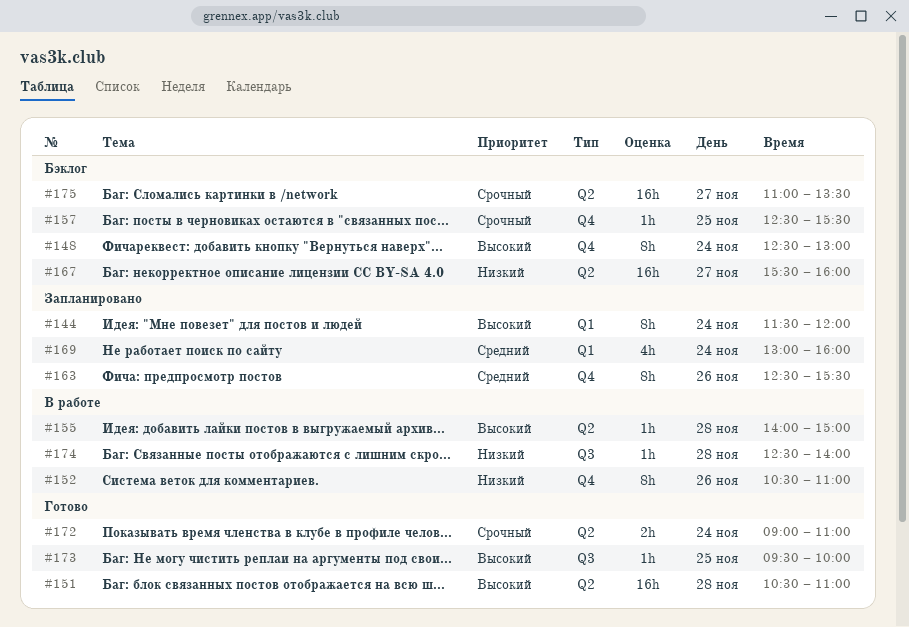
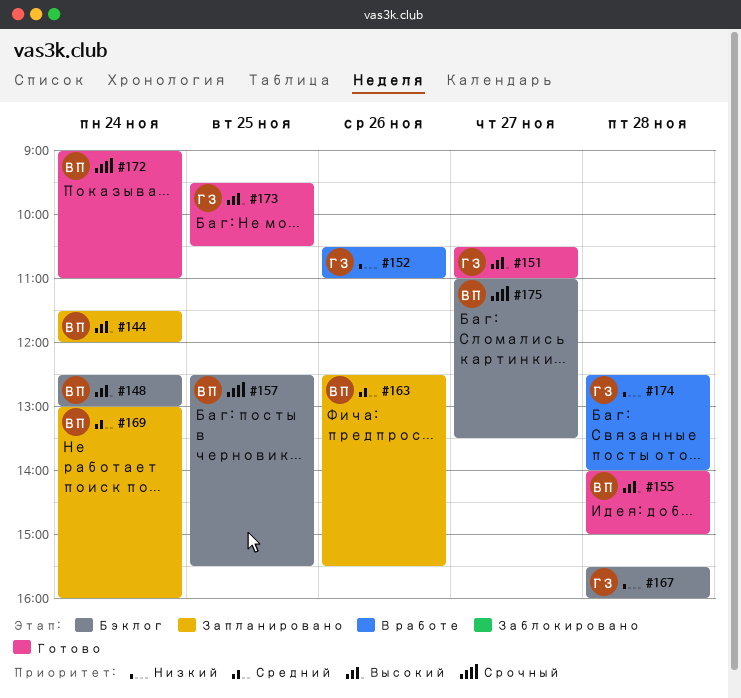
#151, day: Nov 28 -> Nov 27
#155, status: В работе -> Готово
#167, day: Nov 27 -> Nov 28
#173, ends: 10:00 -> 10:30

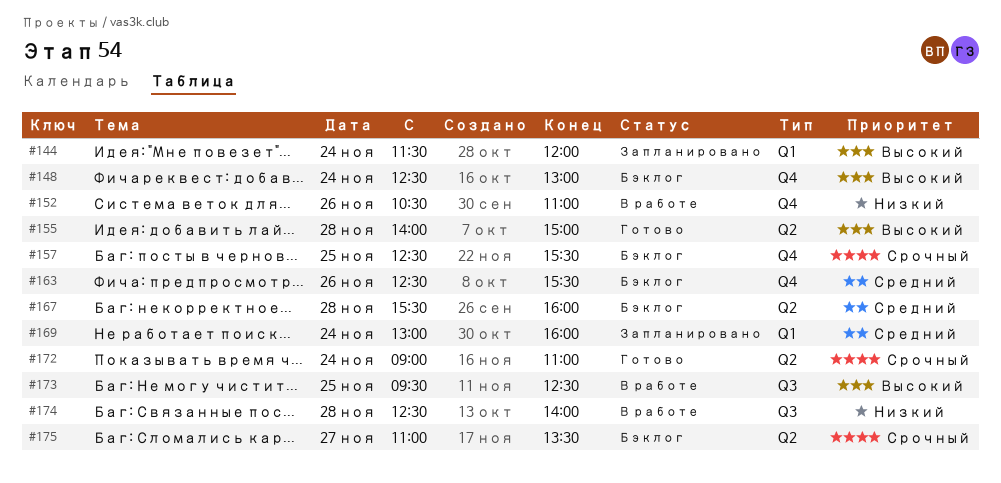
#151: present -> none
#163, status: Запланировано -> Бэклог
#167, priority: Низкий -> Средний
#173, status: Готово -> В работе
#173, ends: 10:30 -> 12:30

